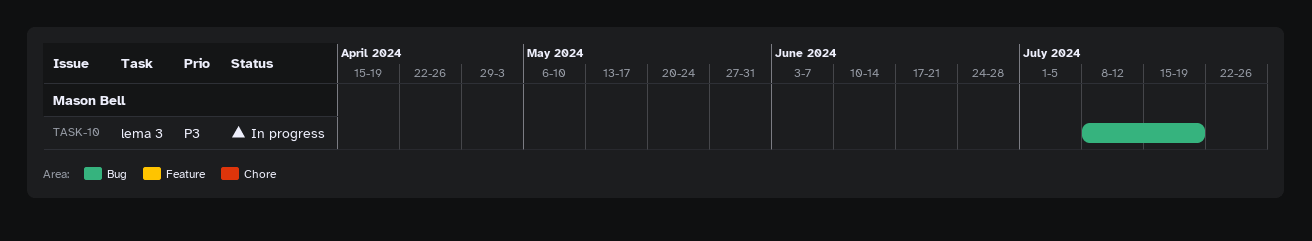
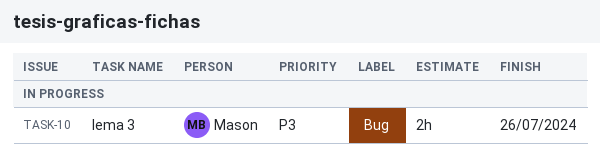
TASK-10, due: Jul 19 -> Jul 26

